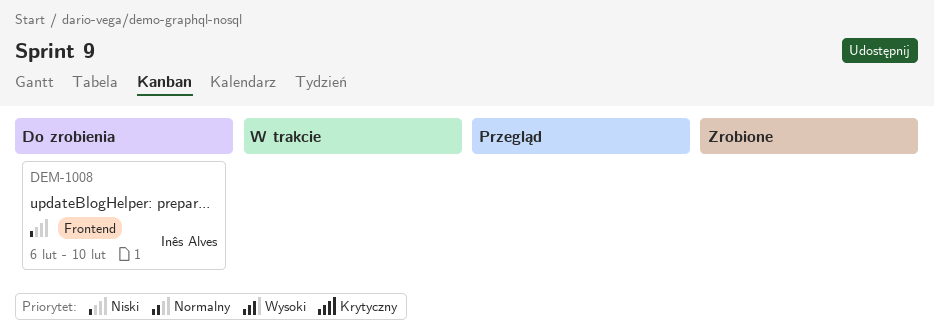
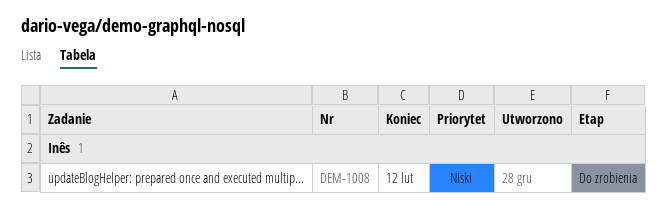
DEM-1008, due: Feb 10 -> Feb 12

